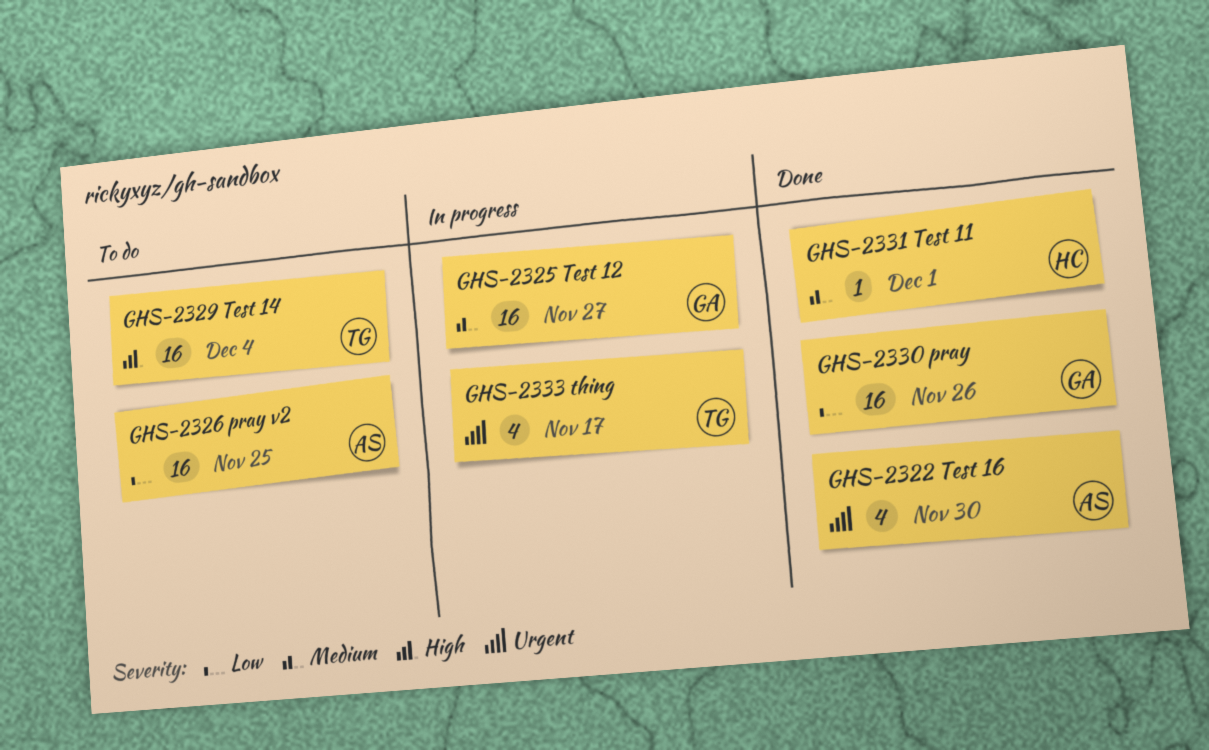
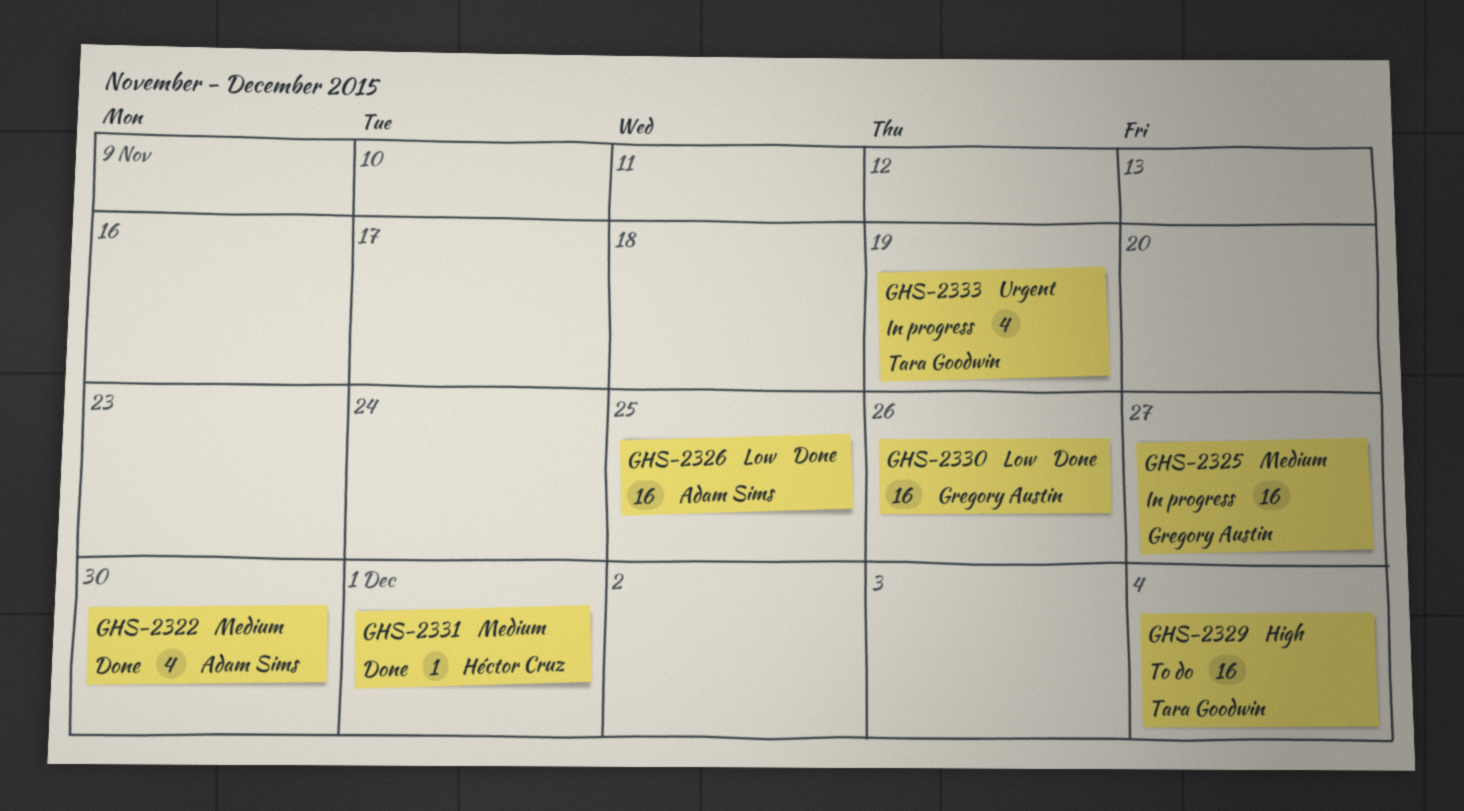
GHS-2322, priority: Urgent -> Medium
GHS-2326, status: To do -> Done
GHS-2333, due: Nov 17 -> Nov 19

